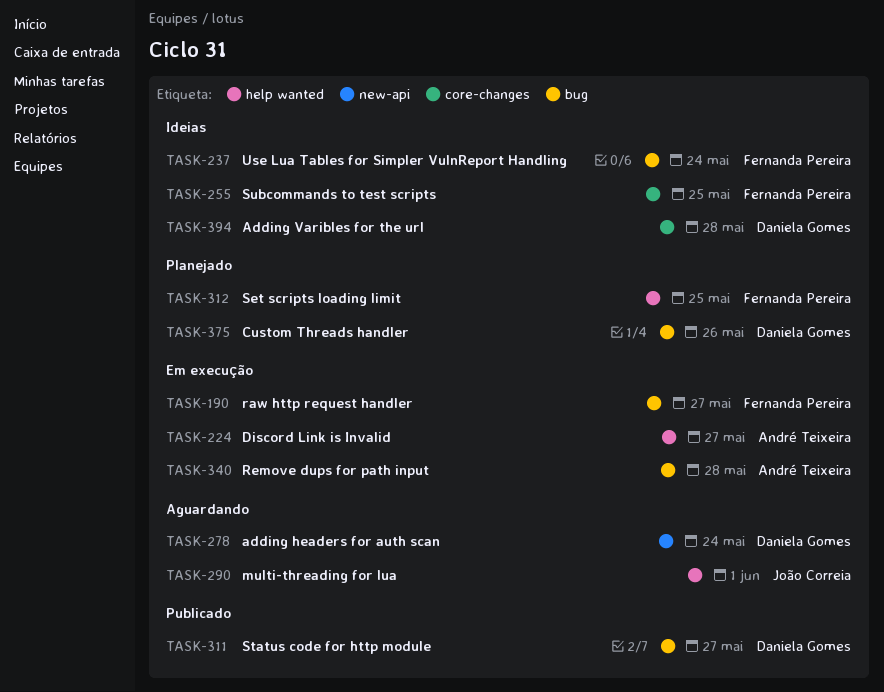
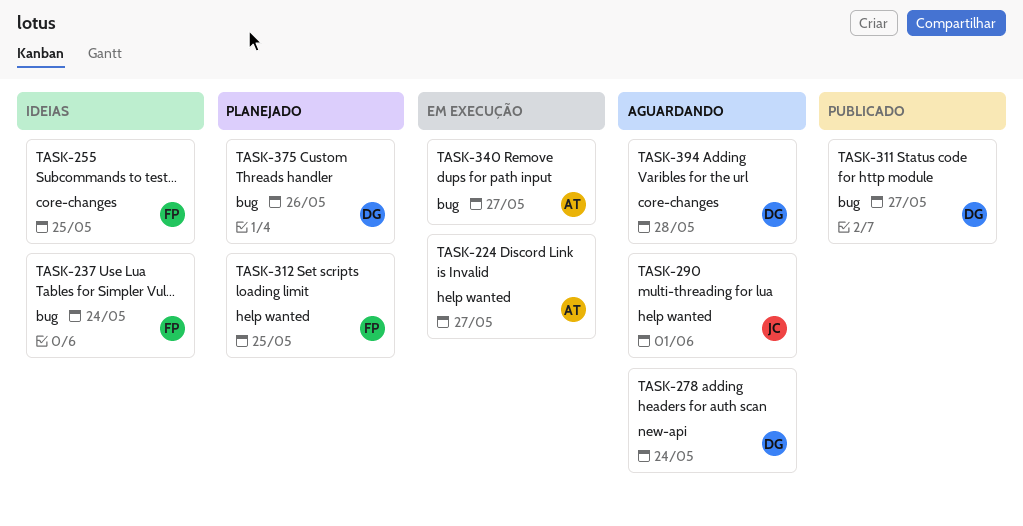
TASK-190: present -> none
TASK-340, due: May 28 -> May 27
TASK-394, status: Ideias -> Aguardando

